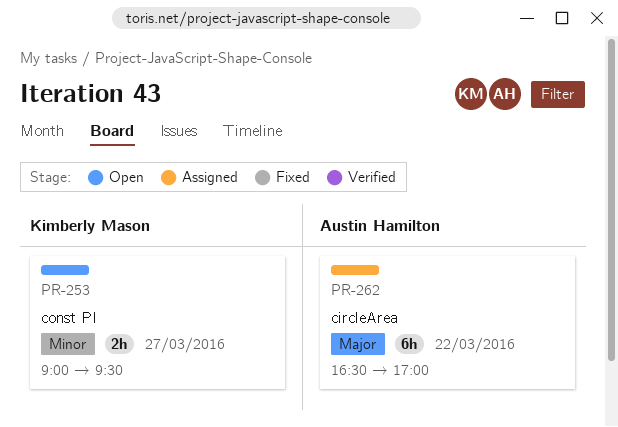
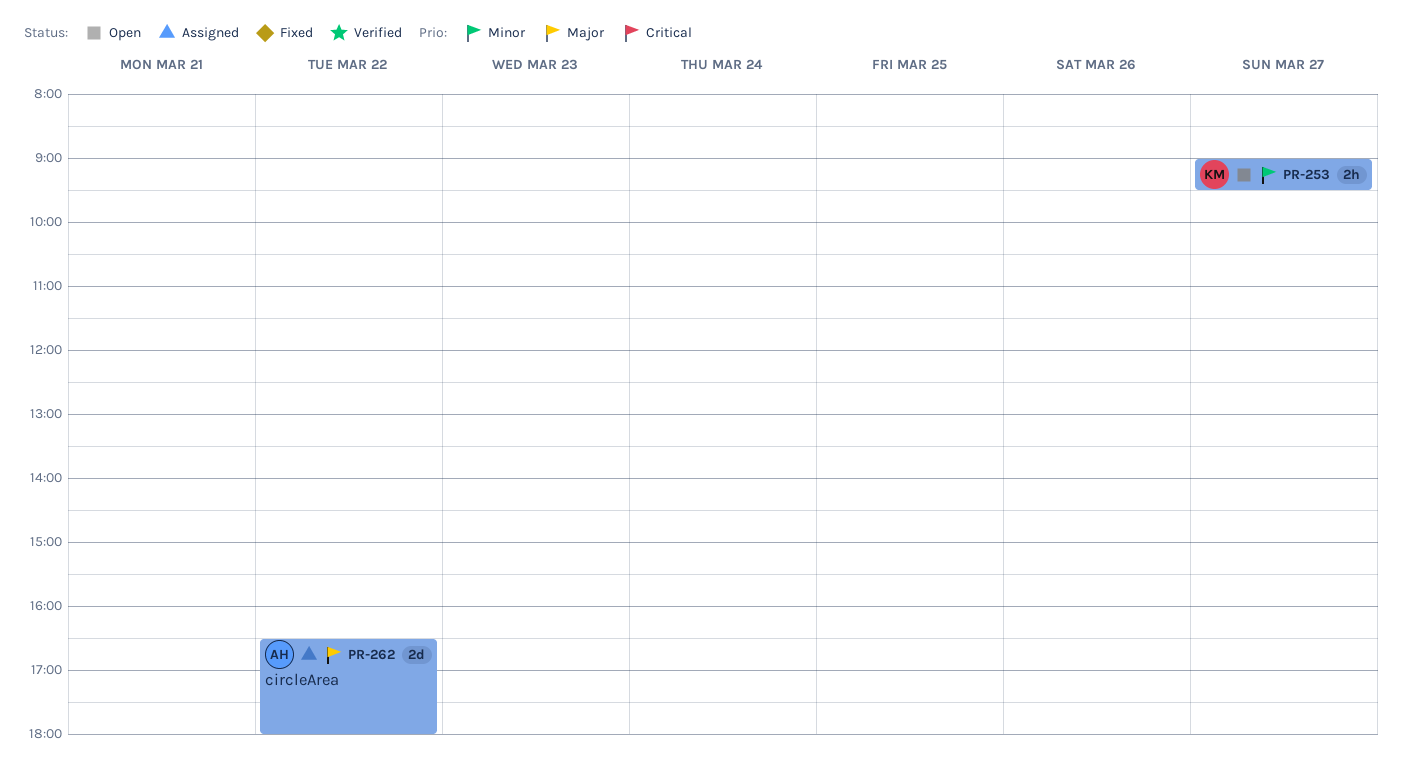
PR-262, estimate: 6h -> 2d
PR-262, ends: 17:00 -> 18:00

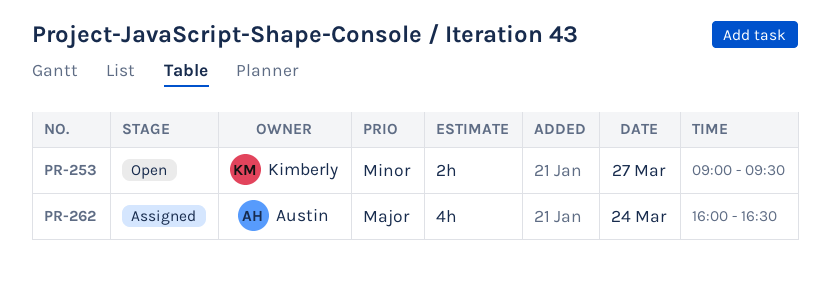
PR-262, estimate: 2d -> 4h
PR-262, day: Mar 22 -> Mar 24
PR-262, begins: 16:30 -> 16:00
PR-262, ends: 18:00 -> 16:30

